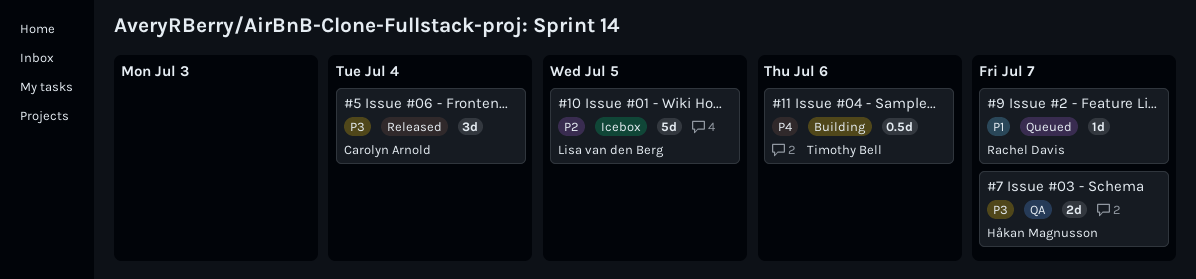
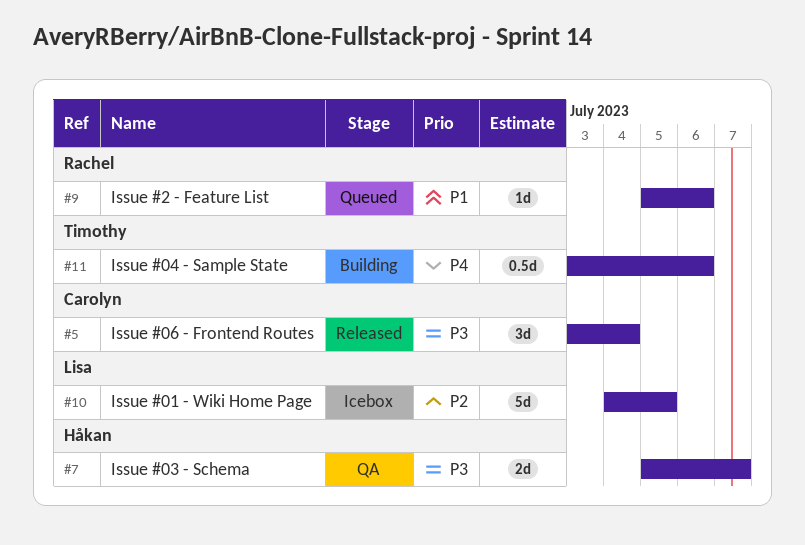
#9, due: Jul 7 -> Jul 6

